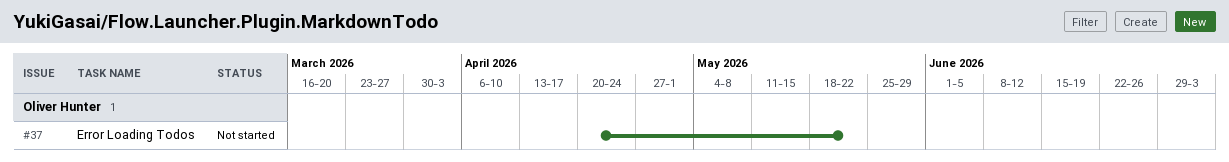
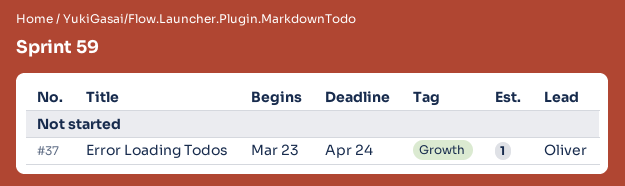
#37, start: Apr 20 -> Mar 23
#37, due: May 22 -> Apr 24

